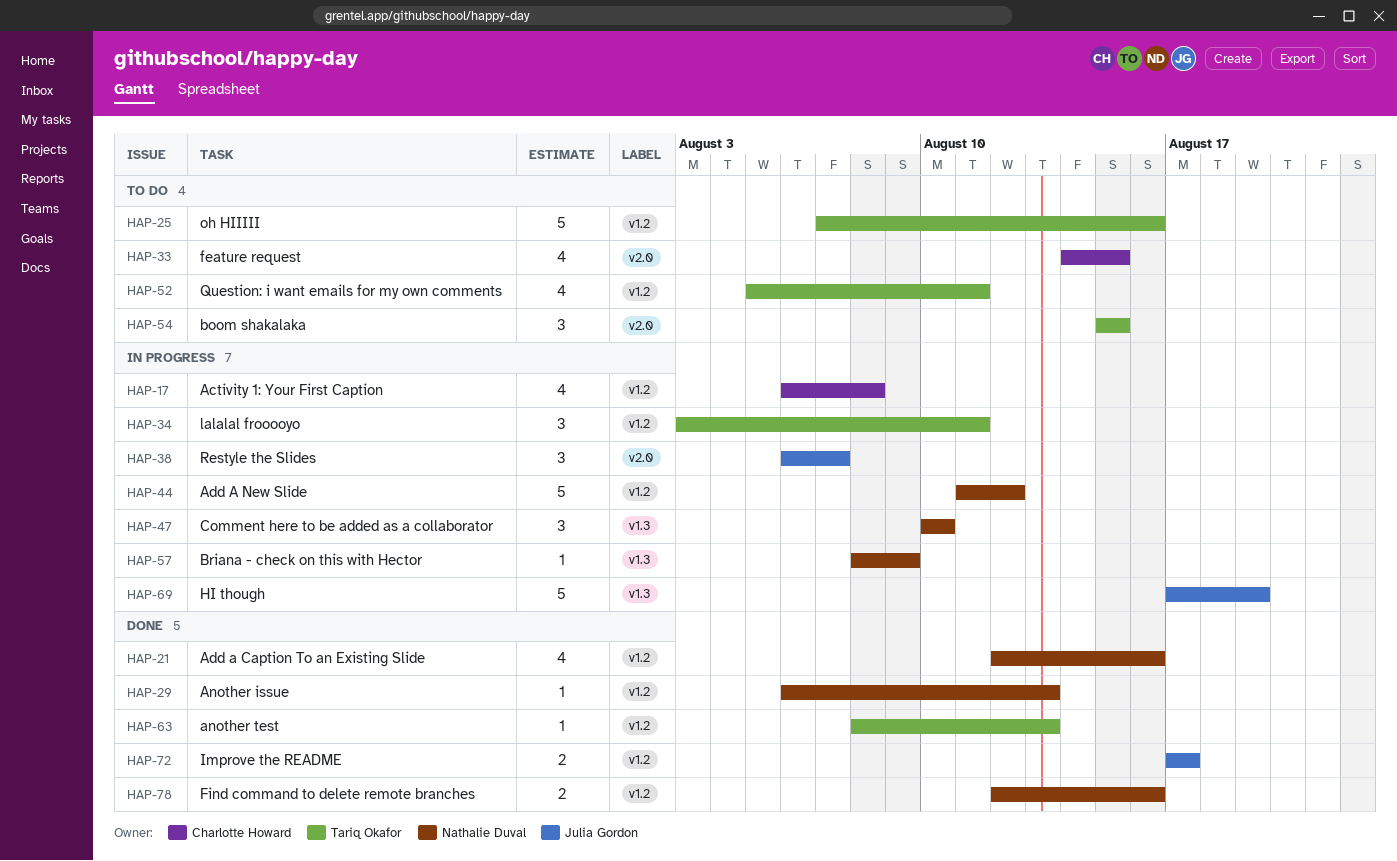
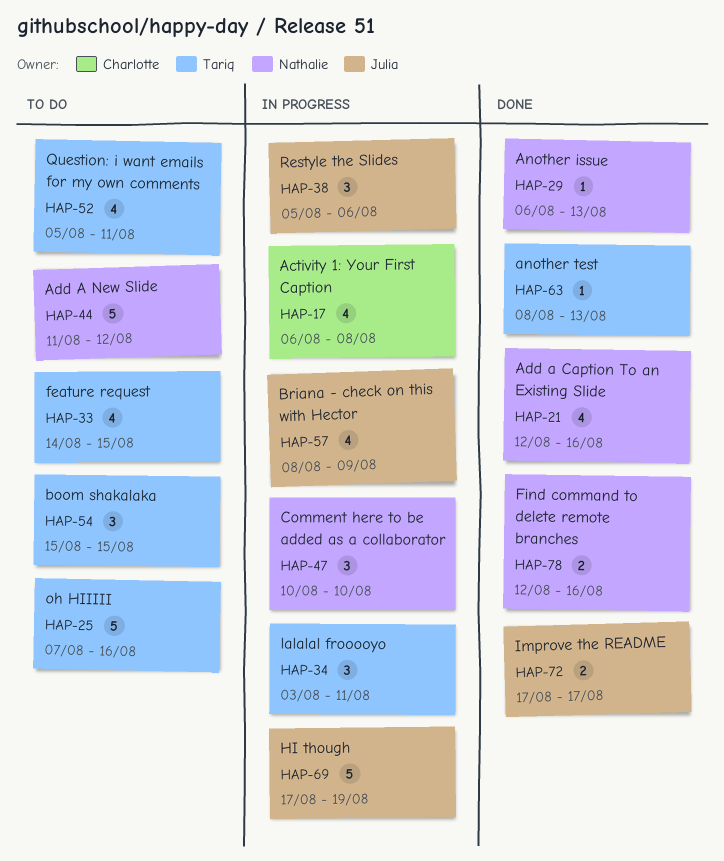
HAP-33, owner: Charlotte Howard -> Tariq Okafor
HAP-38, start: Aug 6 -> Aug 5
HAP-38, due: Aug 7 -> Aug 6
HAP-44, status: In progress -> To do
HAP-57, owner: Nathalie Duval -> Julia Gordon
HAP-57, estimate: 1 -> 4

